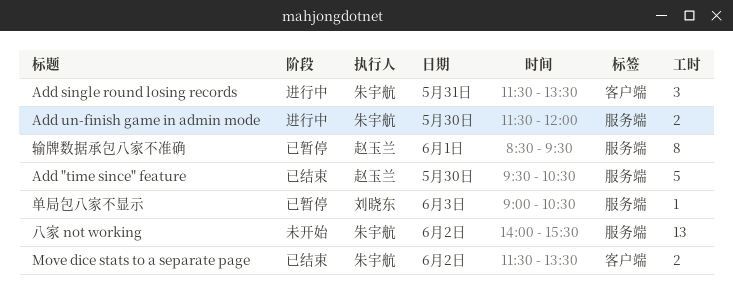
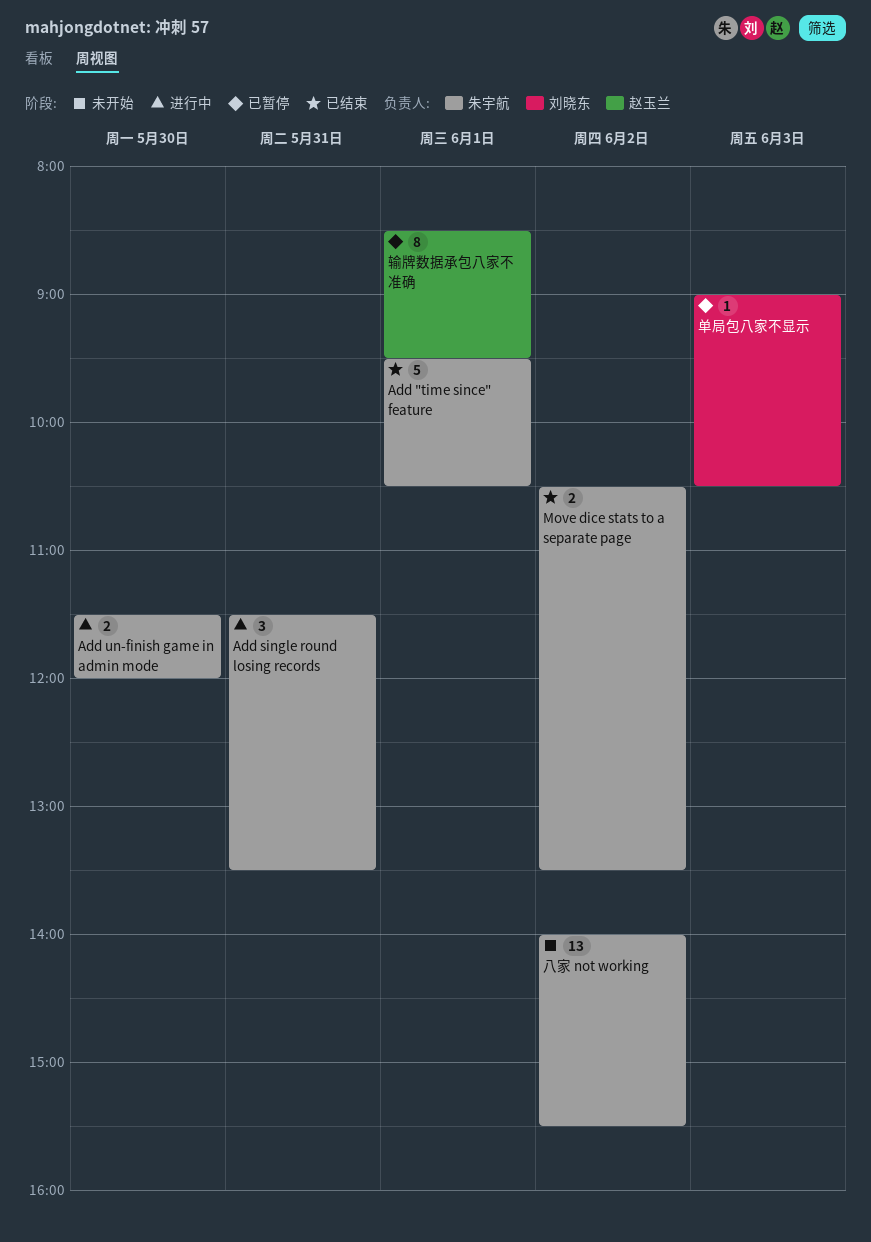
Add "time since" feature, owner: 赵玉兰 -> 朱宇航
Add "time since" feature, day: May 30 -> Jun 1
Move dice stats to a separate page, begins: 11:30 -> 10:30

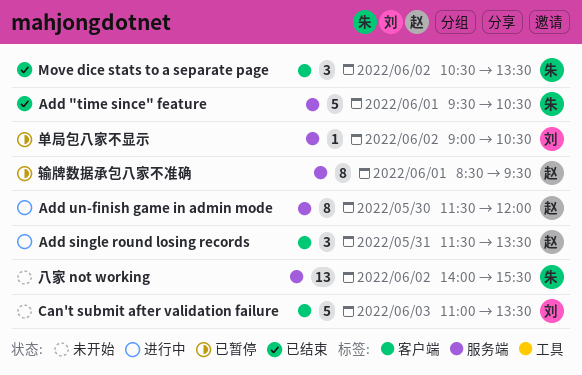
Add single round losing records, owner: 朱宇航 -> 赵玉兰
Add un-finish game in admin mode, owner: 朱宇航 -> 赵玉兰
Add un-finish game in admin mode, estimate: 2 -> 8
Can't submit after validation failure: none -> present
Move dice stats to a separate page, estimate: 2 -> 3
单局包八家不显示, day: Jun 3 -> Jun 2

